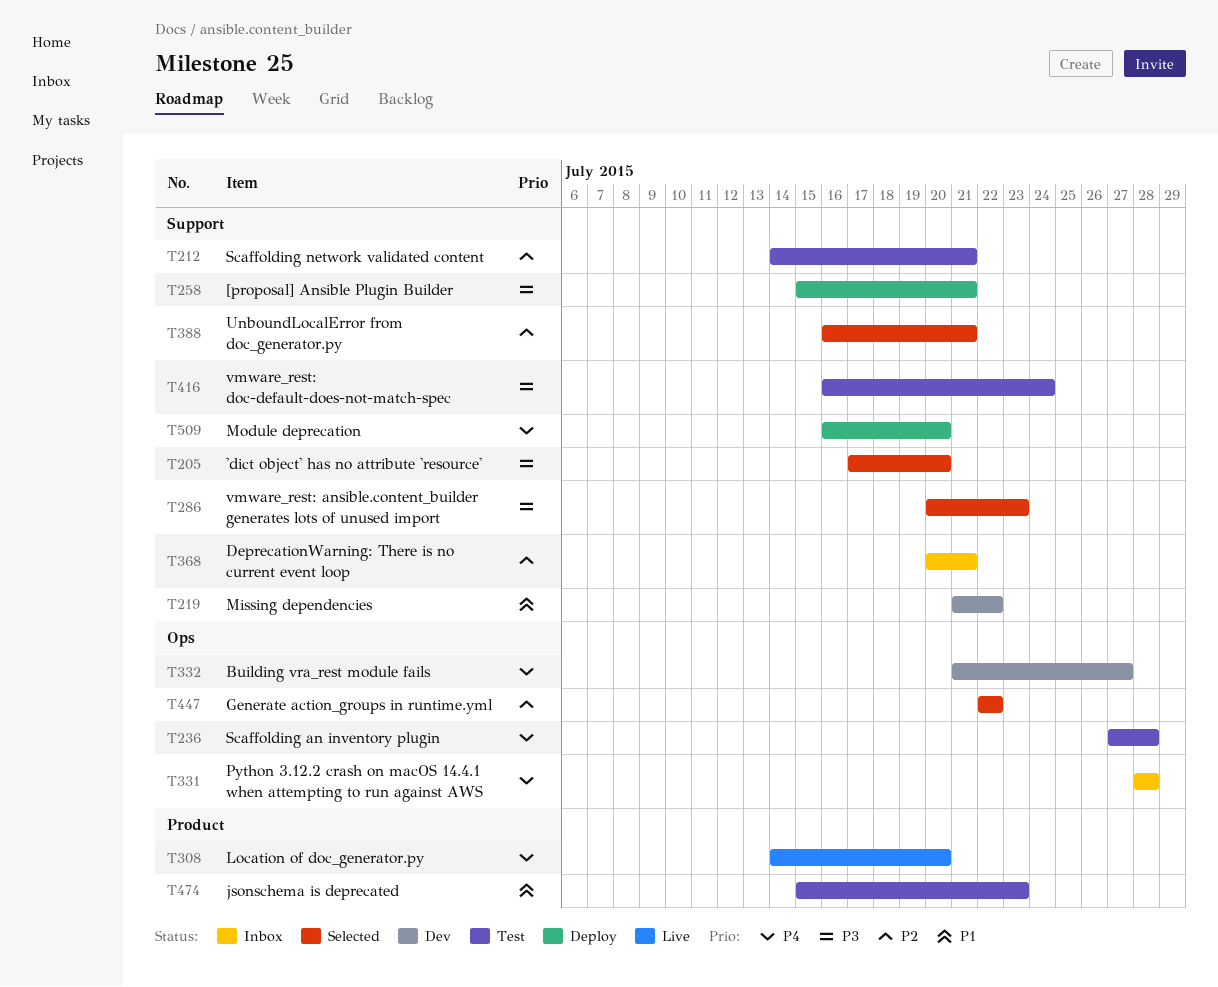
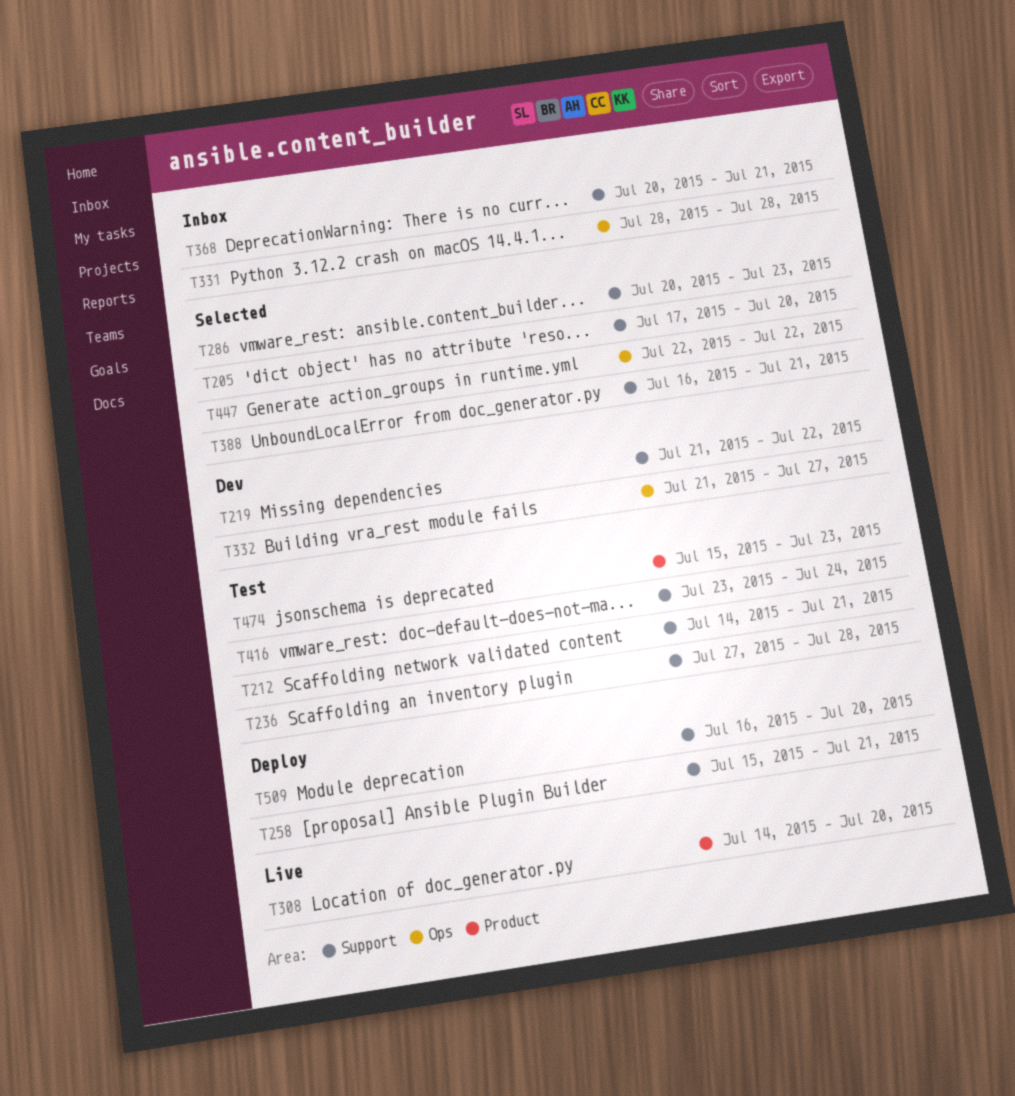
T236, label: Ops -> Support
T416, start: Jul 16 -> Jul 23

